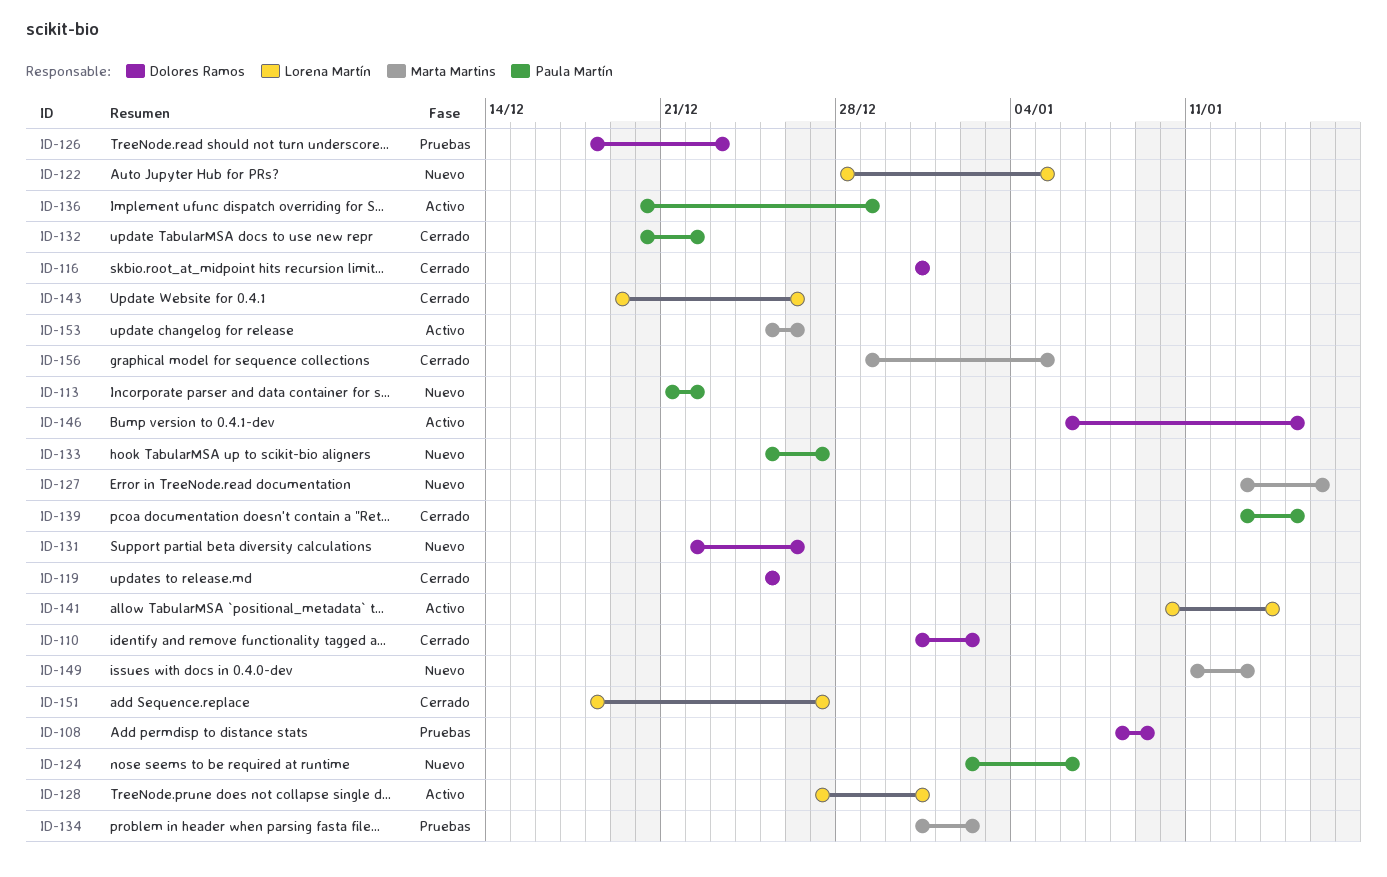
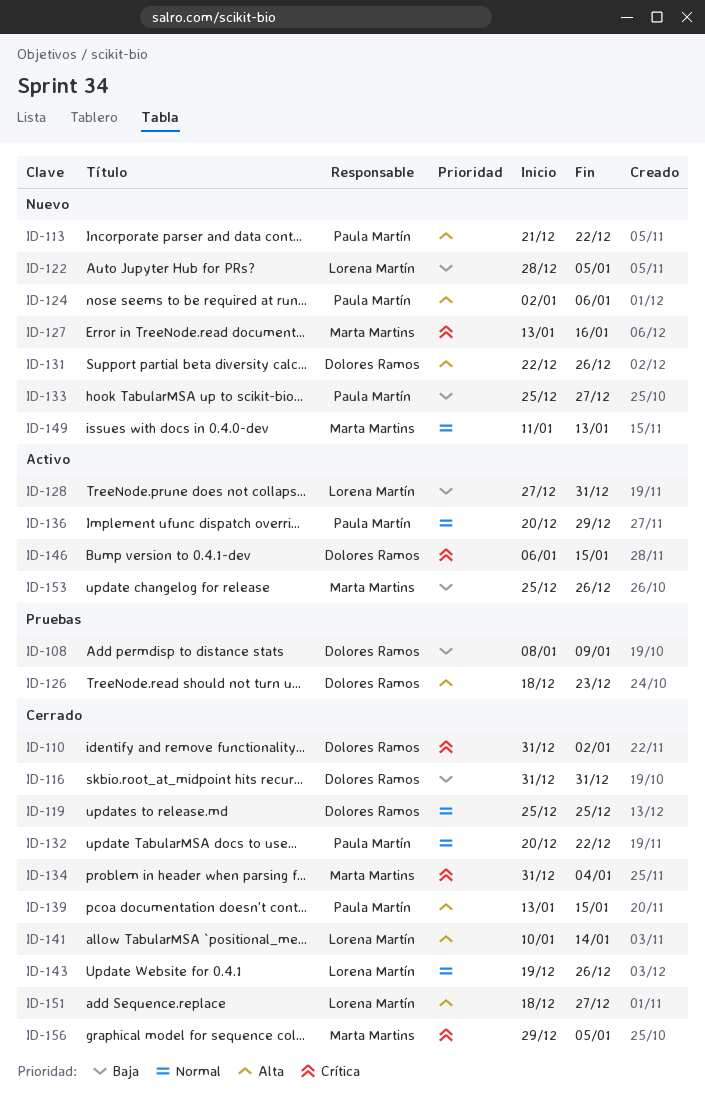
ID-134, status: Pruebas -> Cerrado
ID-134, due: Jan 2 -> Jan 4
ID-141, status: Activo -> Cerrado

